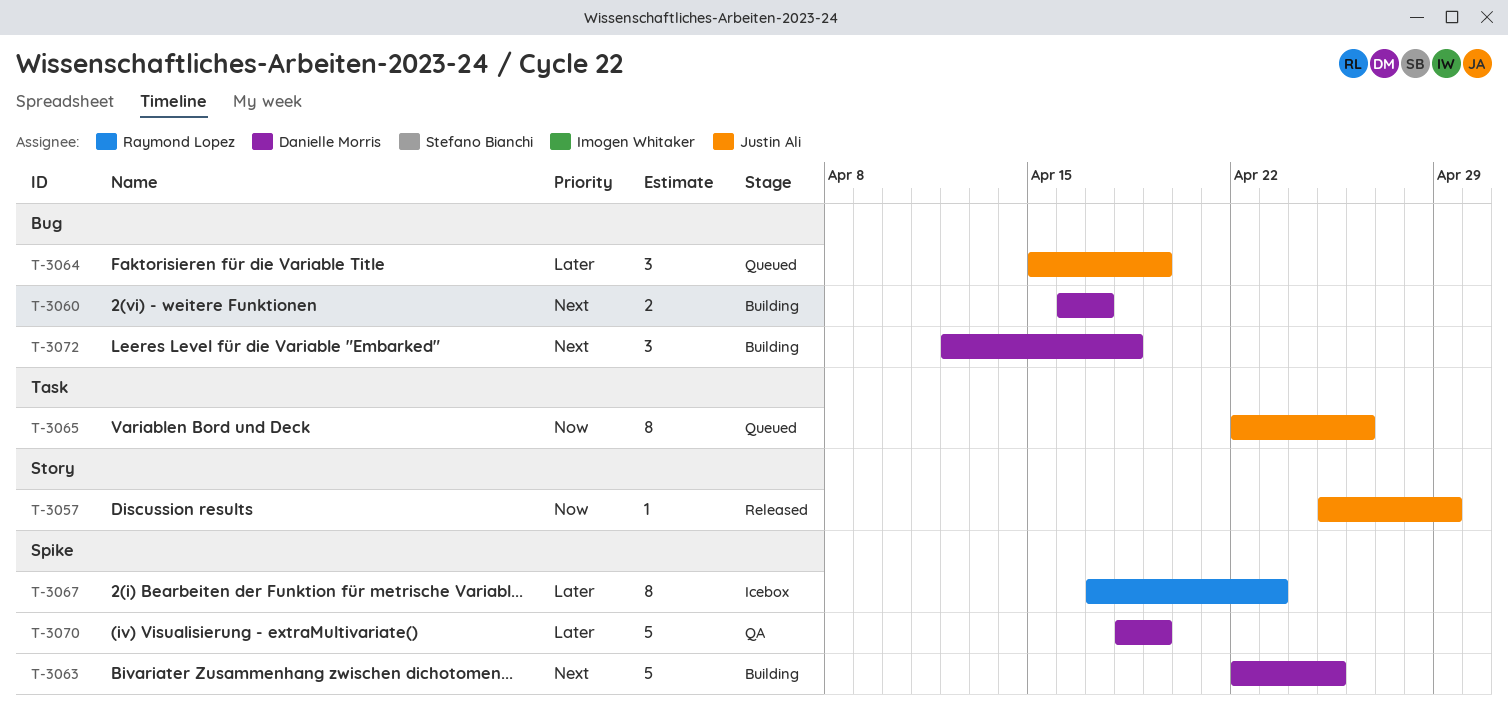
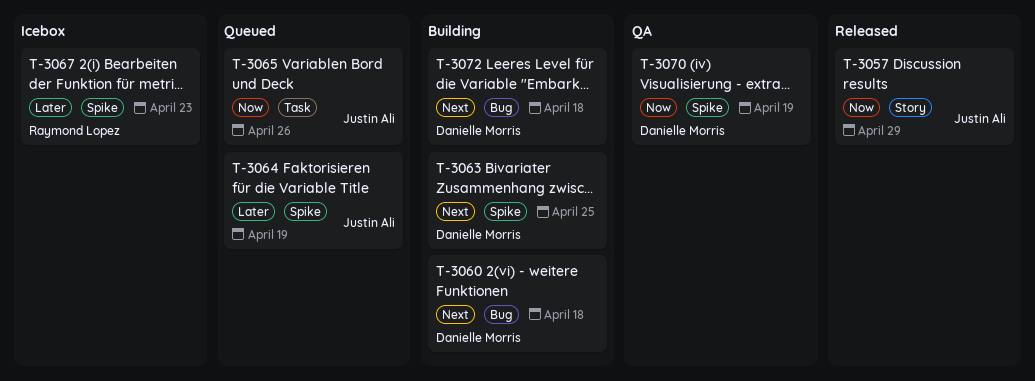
T-3060, due: Apr 17 -> Apr 18
T-3064, label: Bug -> Spike
T-3070, priority: Later -> Now

